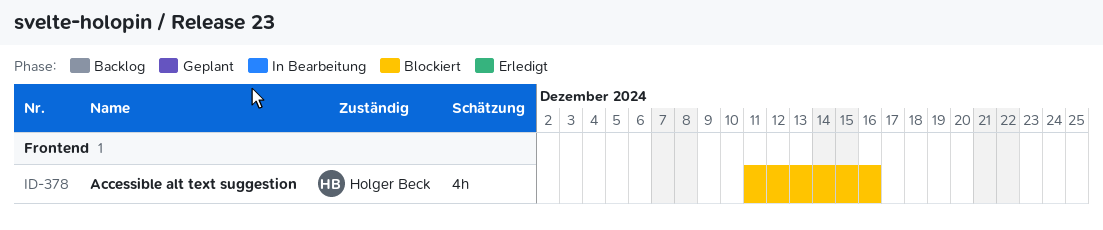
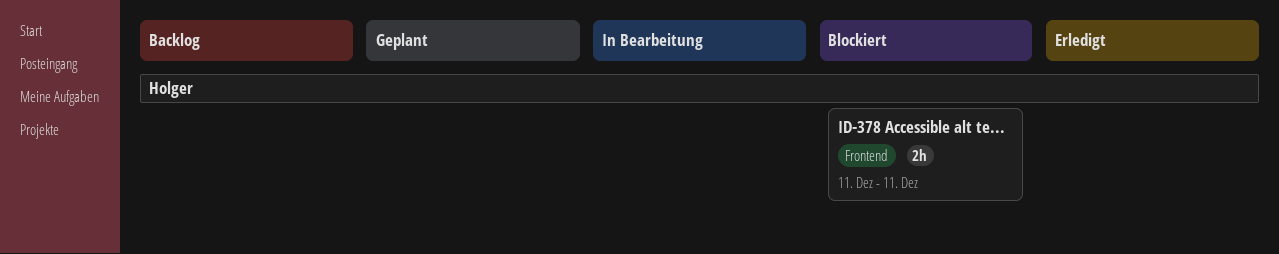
ID-378, estimate: 4h -> 2h
ID-378, due: Dec 16 -> Dec 11

